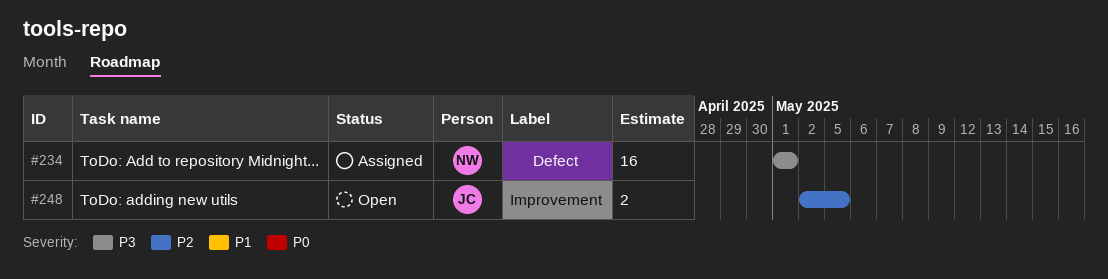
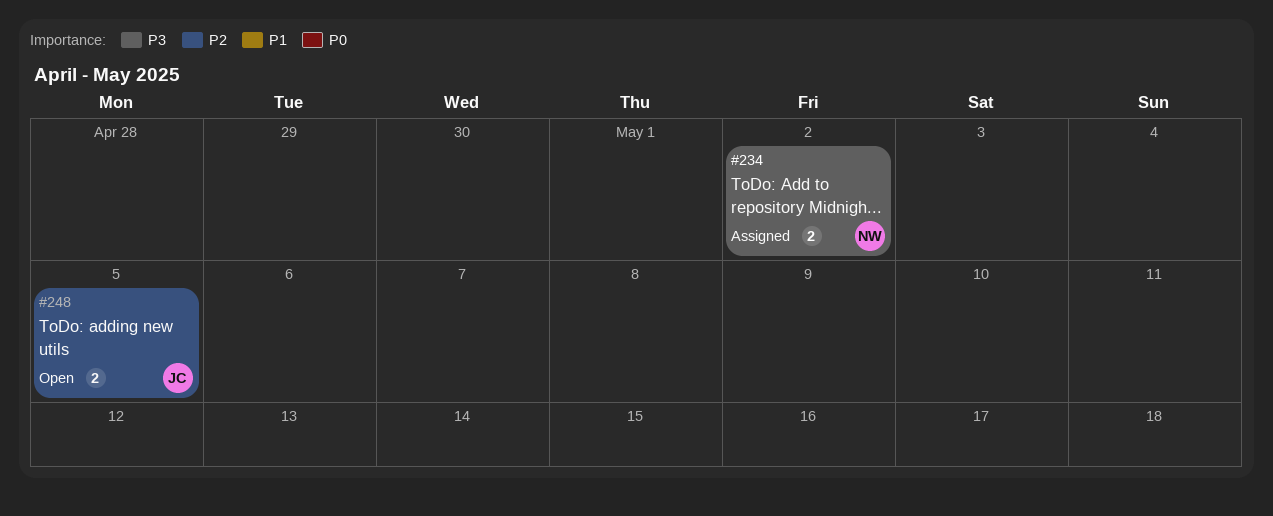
#234, estimate: 16 -> 2
#234, due: May 1 -> May 2

